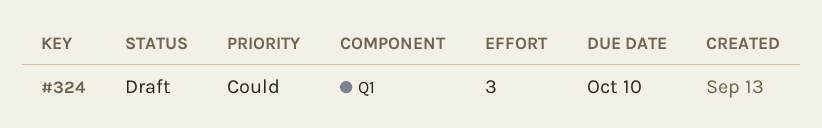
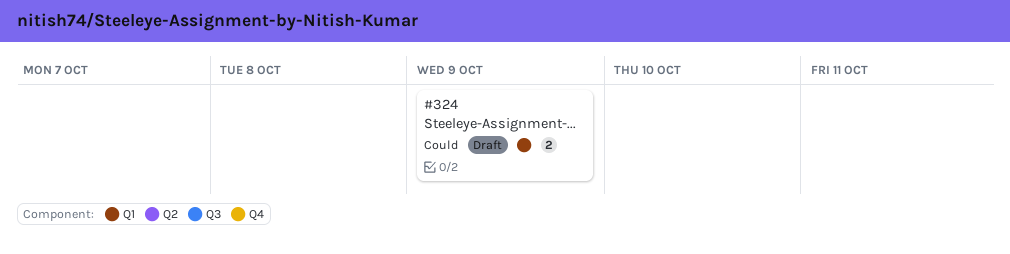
#324, estimate: 3 -> 2
#324, due: Oct 10 -> Oct 9

